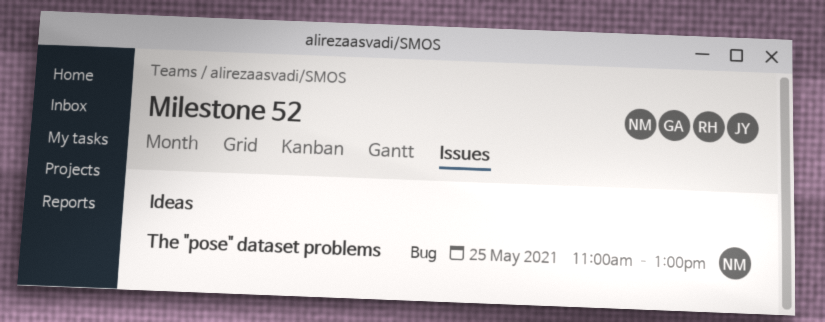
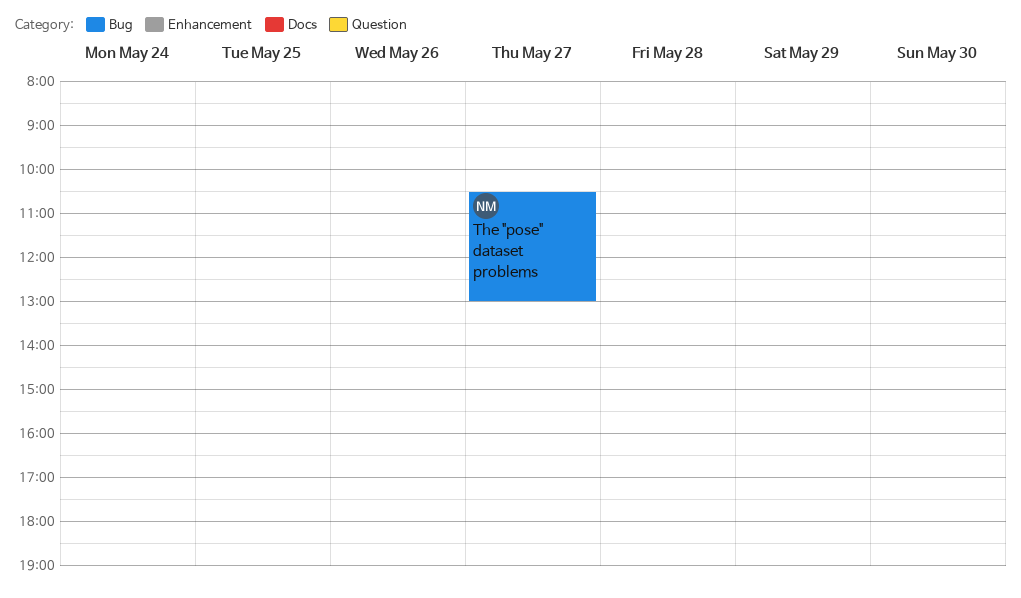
The "pose" dataset problems, day: May 25 -> May 27
The "pose" dataset problems, begins: 11:00 -> 10:30

